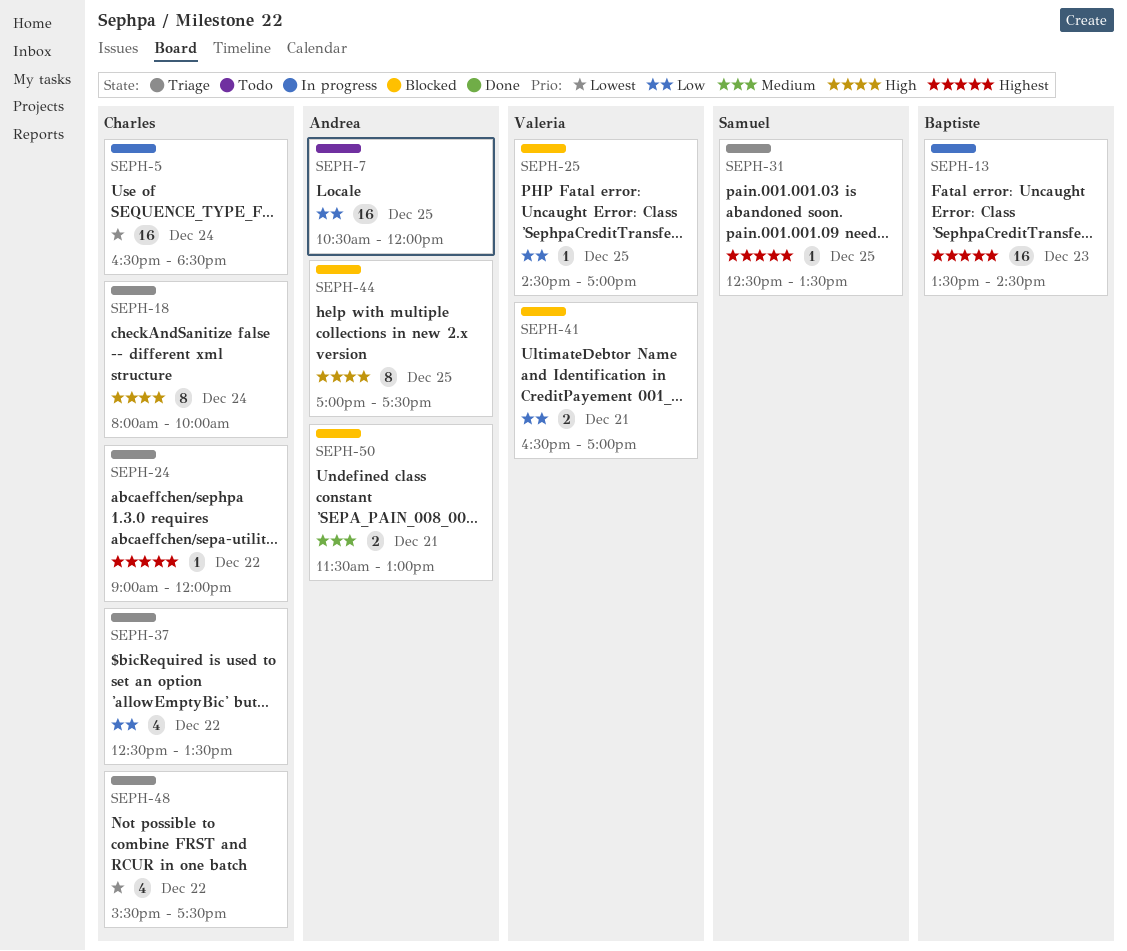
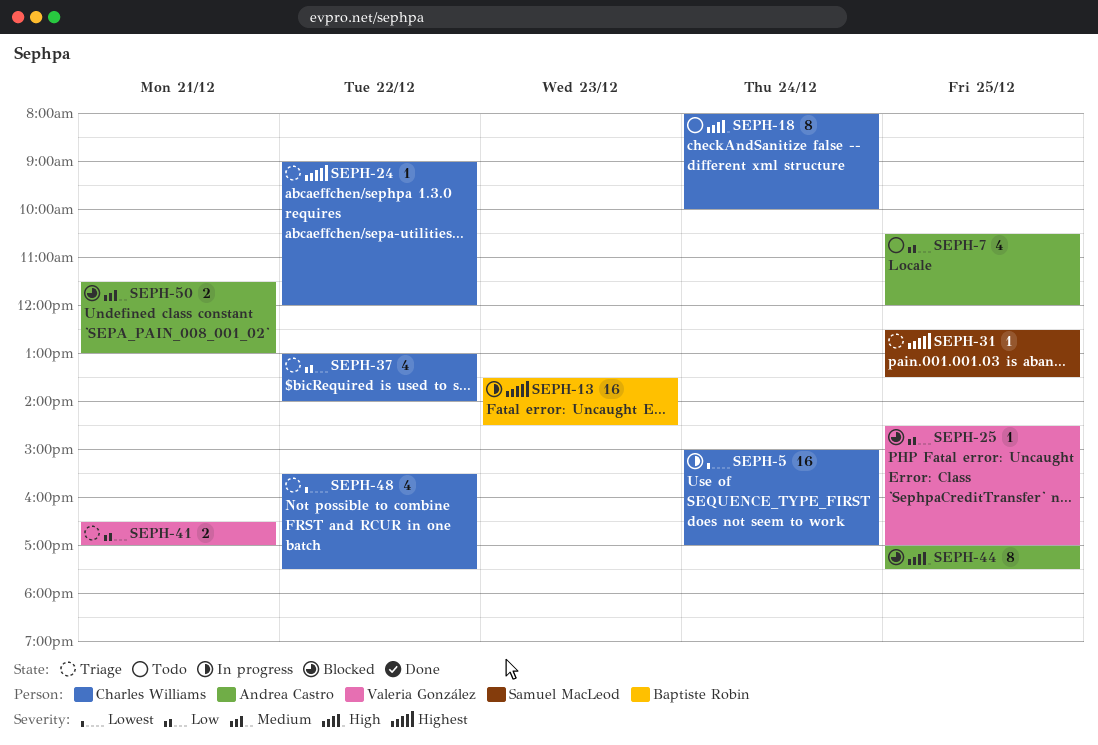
SEPH-5, begins: 16:30 -> 15:00
SEPH-5, ends: 18:30 -> 17:00
SEPH-7, estimate: 16 -> 4
SEPH-18, status: Triage -> Todo
SEPH-37, begins: 12:30 -> 13:00
SEPH-37, ends: 13:30 -> 14:00
SEPH-41, status: Blocked -> Triage

